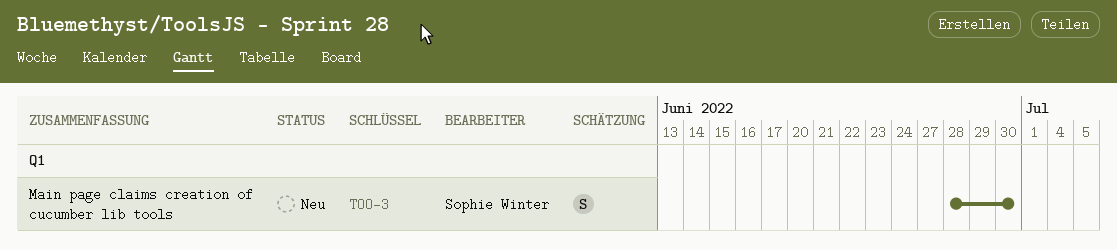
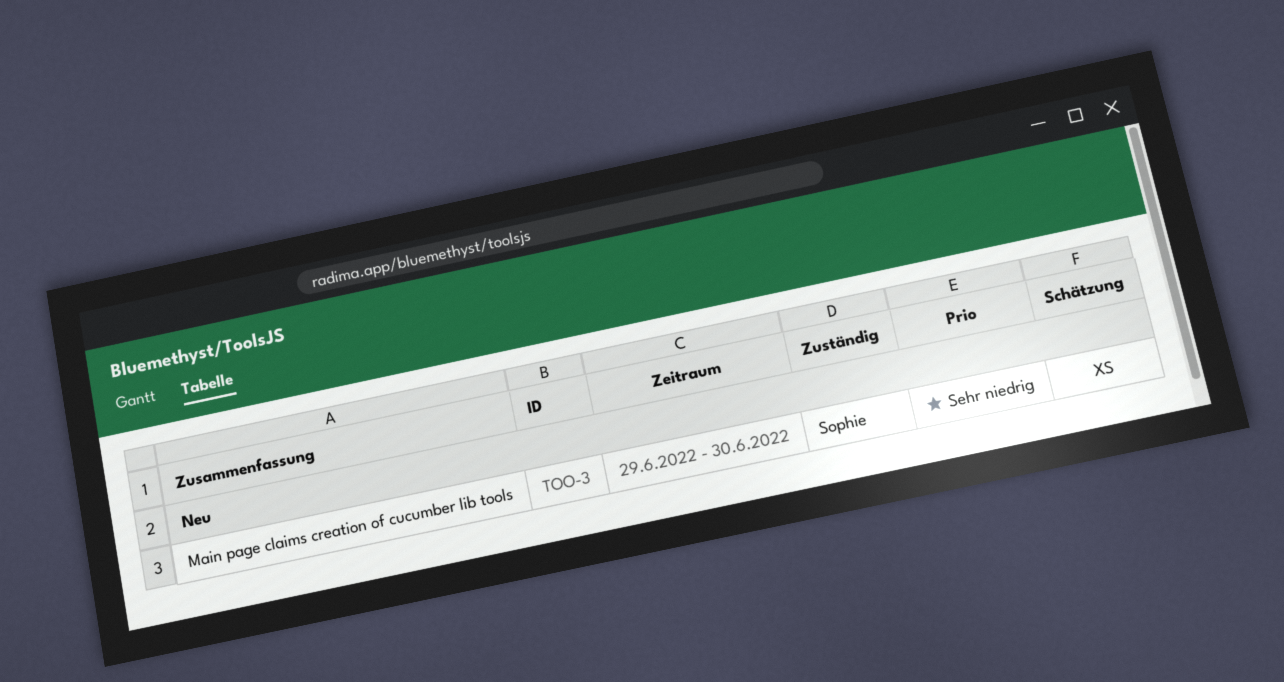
TOO-3, estimate: S -> XS
TOO-3, start: Jun 28 -> Jun 29

